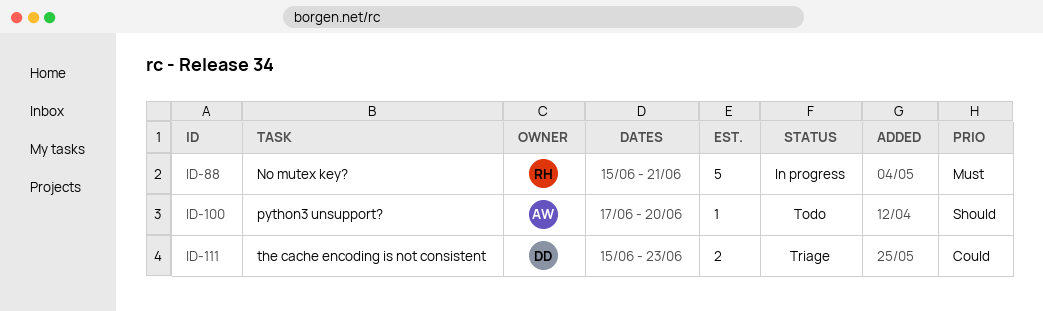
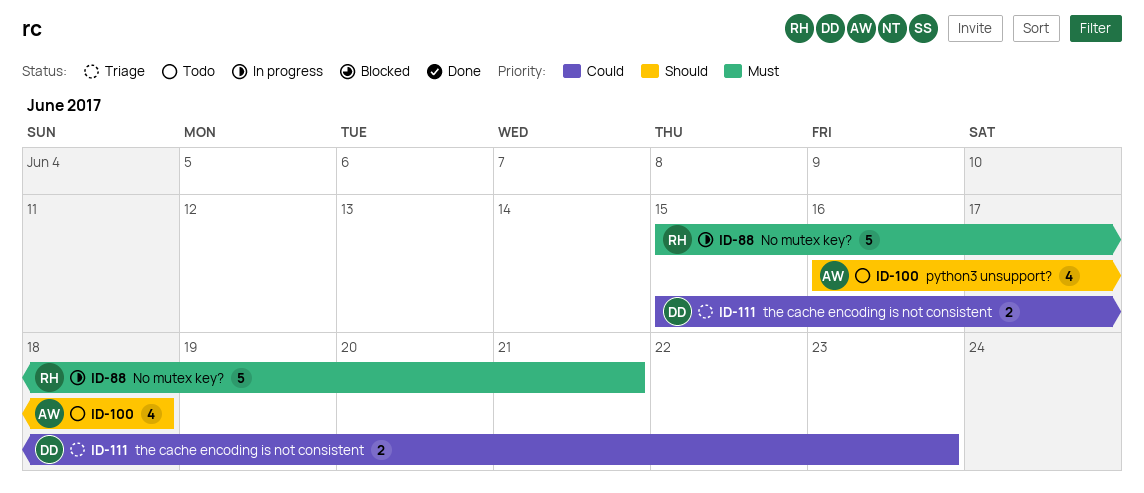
ID-100, estimate: 1 -> 4
ID-100, start: Jun 17 -> Jun 16
ID-100, due: Jun 20 -> Jun 18

